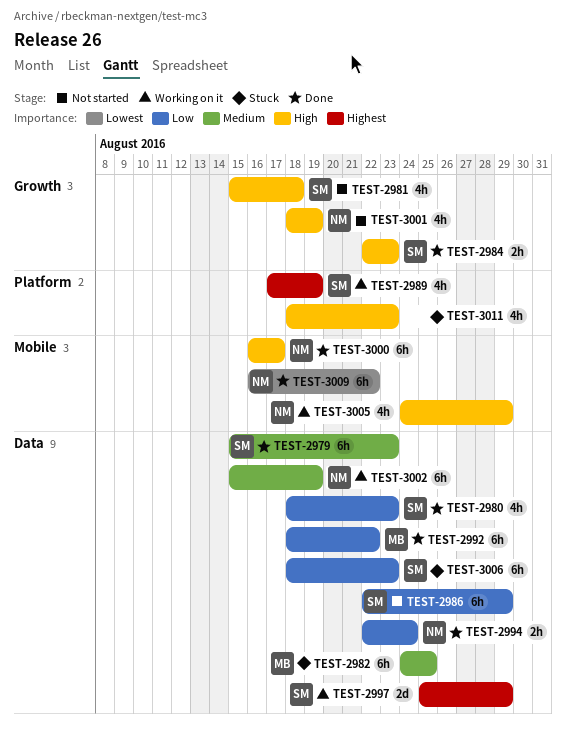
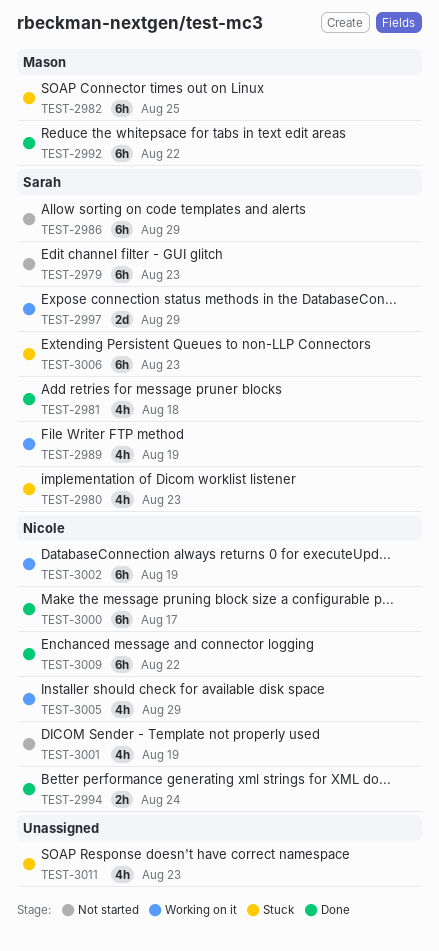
TEST-2979, status: Done -> Not started
TEST-2980, status: Done -> Stuck
TEST-2981, status: Not started -> Done
TEST-2984: present -> none

